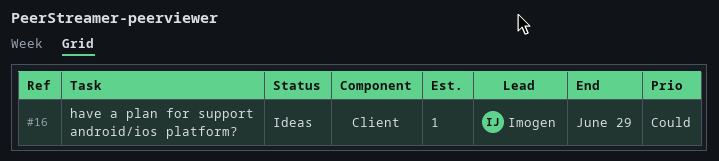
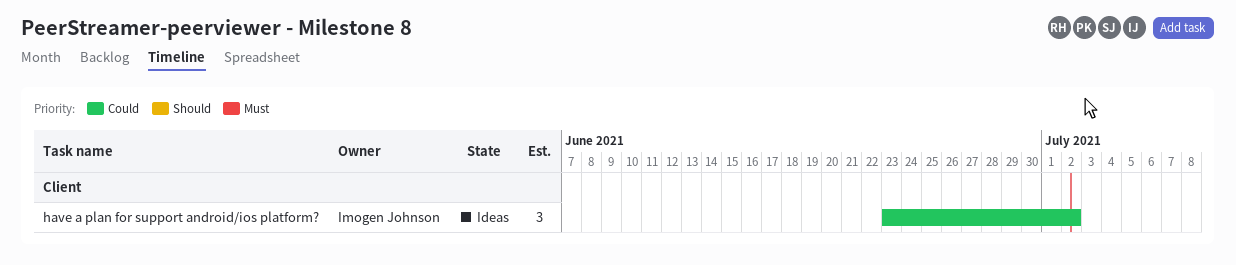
have a plan for support android/ios platform?, estimate: 1 -> 3
have a plan for support android/ios platform?, due: Jun 29 -> Jul 2

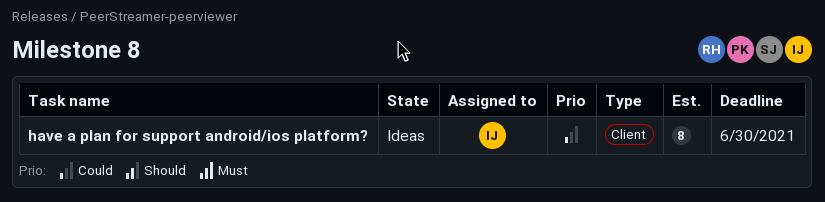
have a plan for support android/ios platform?, estimate: 3 -> 8
have a plan for support android/ios platform?, due: Jul 2 -> Jun 30

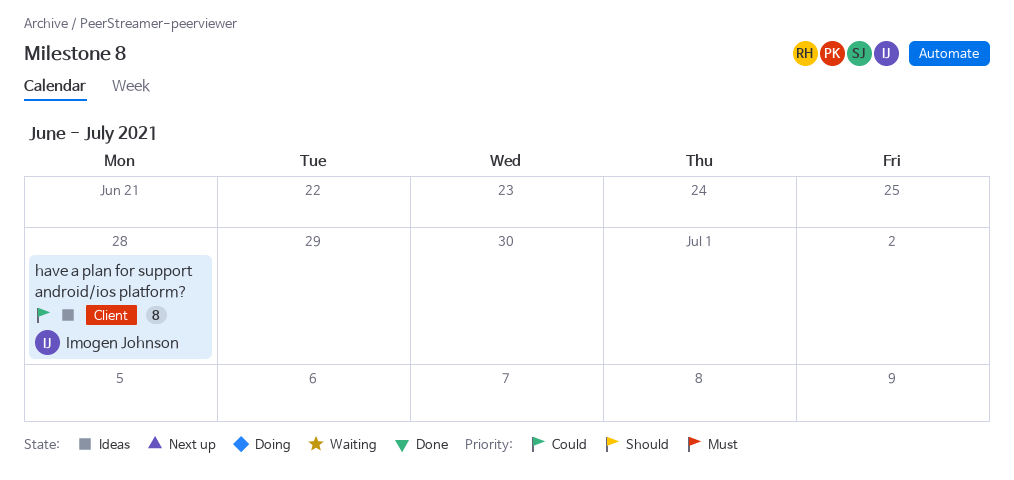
have a plan for support android/ios platform?, due: Jun 30 -> Jun 28

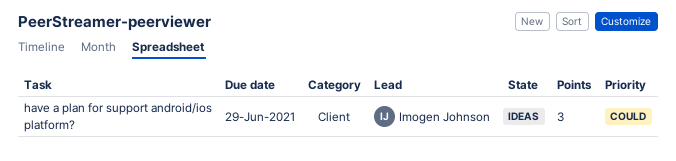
have a plan for support android/ios platform?, estimate: 8 -> 3
have a plan for support android/ios platform?, due: Jun 28 -> Jun 29

